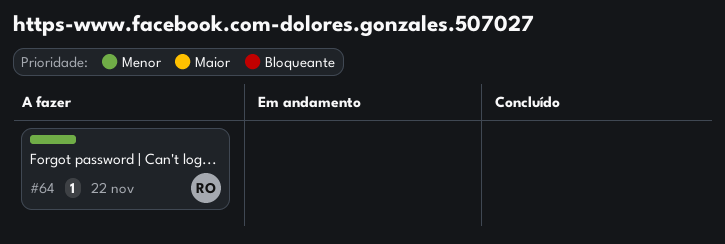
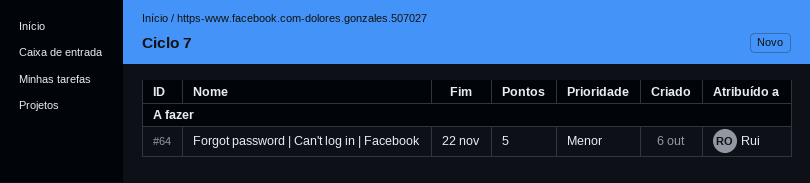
#64, estimate: 1 -> 5

